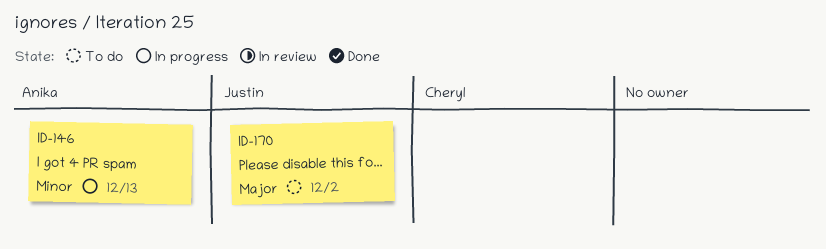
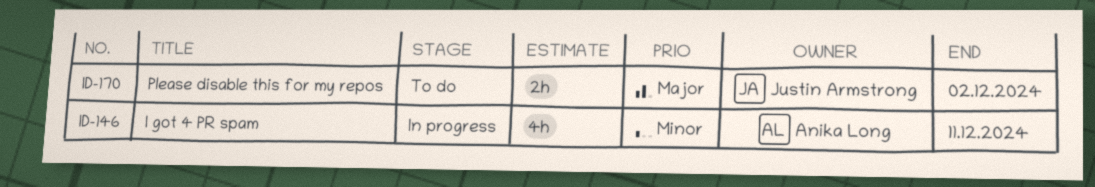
ID-146, due: Dec 13 -> Dec 11

